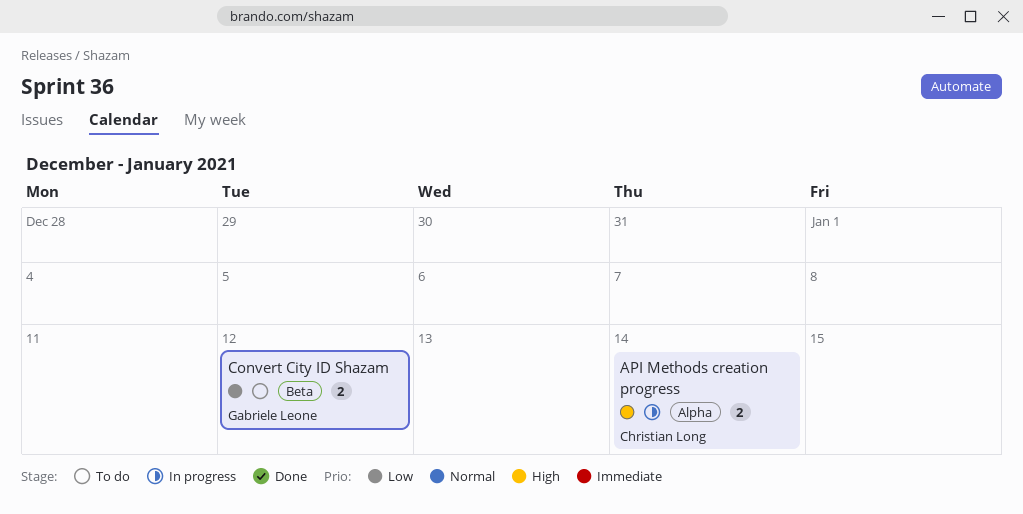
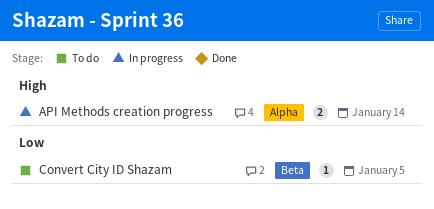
Convert City ID Shazam, estimate: 2 -> 1
Convert City ID Shazam, due: Jan 12 -> Jan 5

